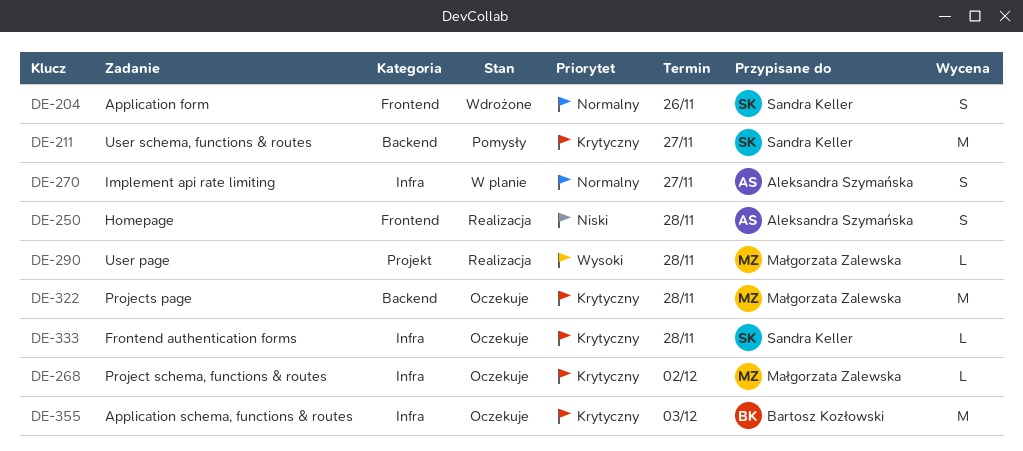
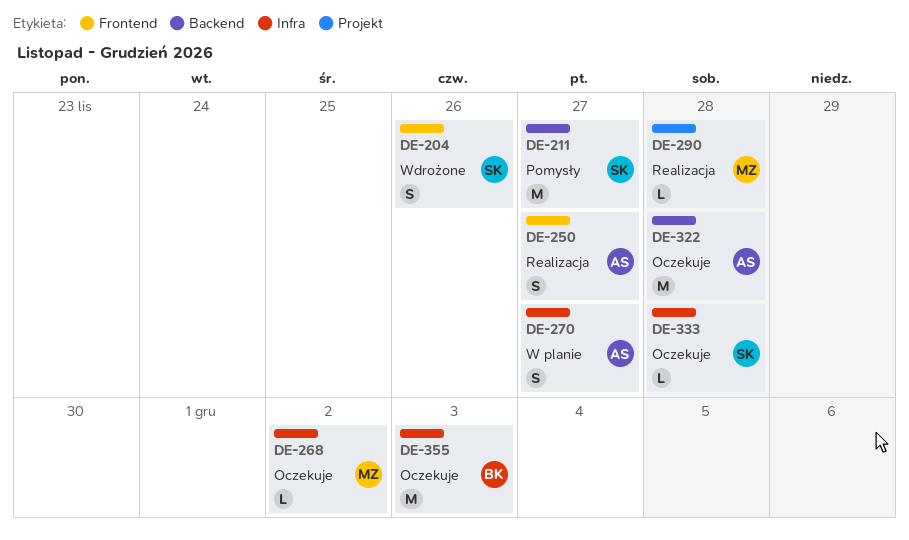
DE-250, due: Nov 28 -> Nov 27
DE-322, owner: Małgorzata Zalewska -> Aleksandra Szymańska

